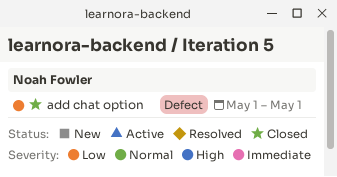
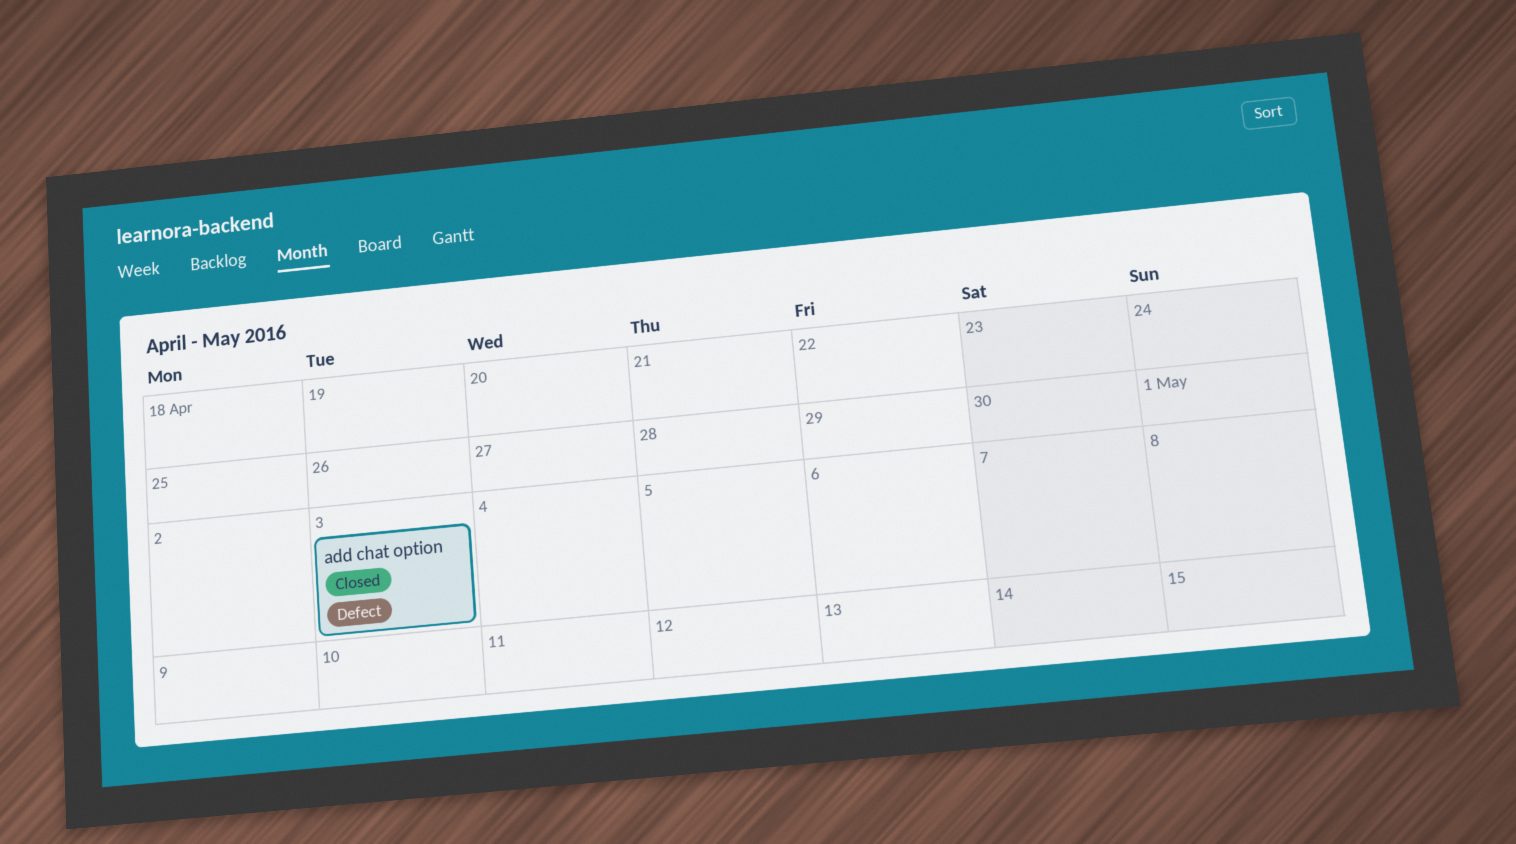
add chat option, due: May 1 -> May 3

